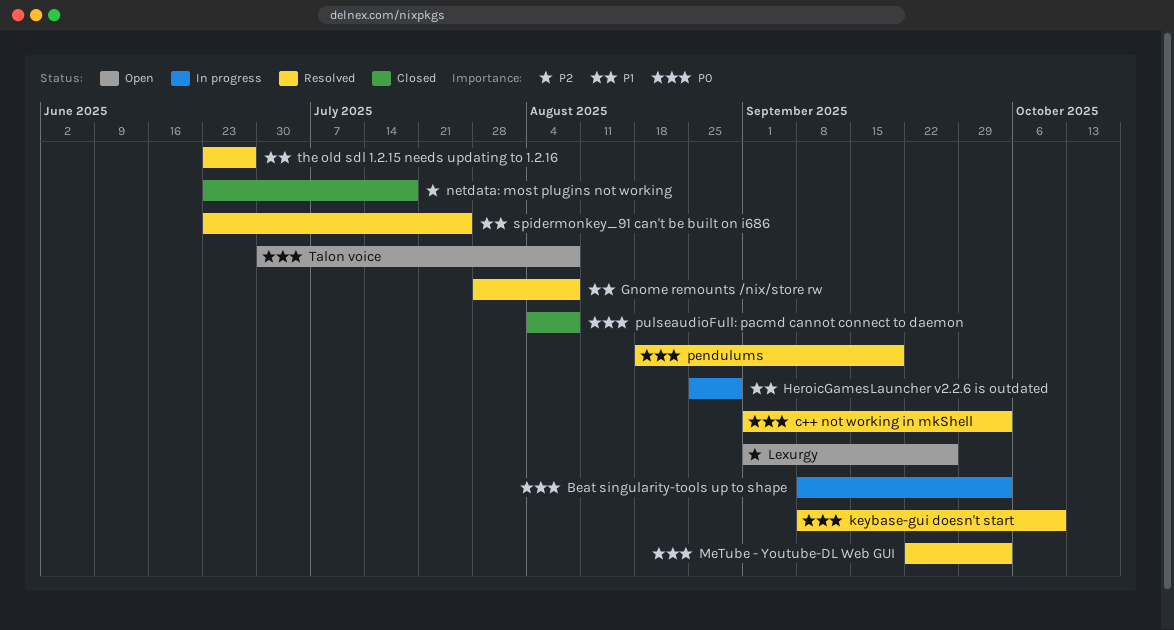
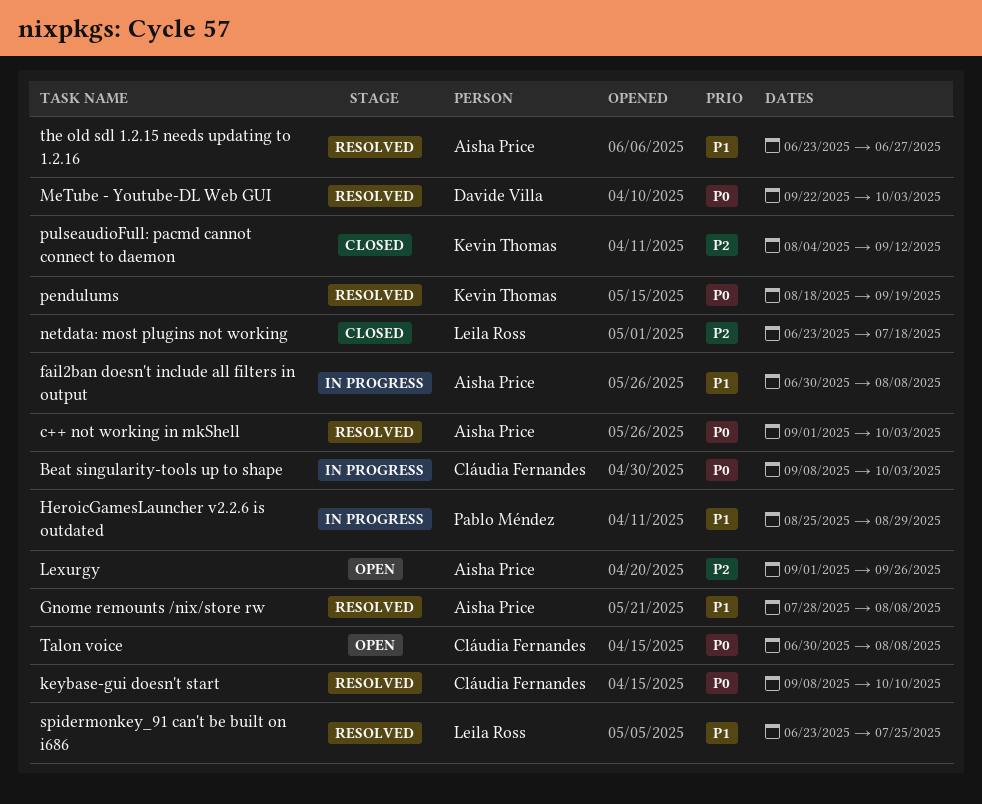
fail2ban doesn't include all filters in output: none -> present
pulseaudioFull: pacmd cannot connect to daemon, priority: P0 -> P2
pulseaudioFull: pacmd cannot connect to daemon, due: Aug 8 -> Sep 12

